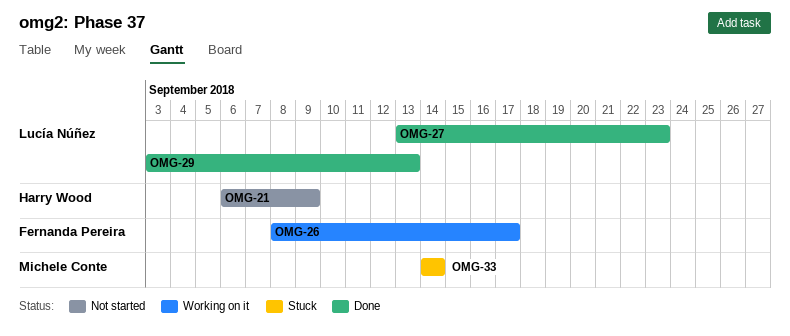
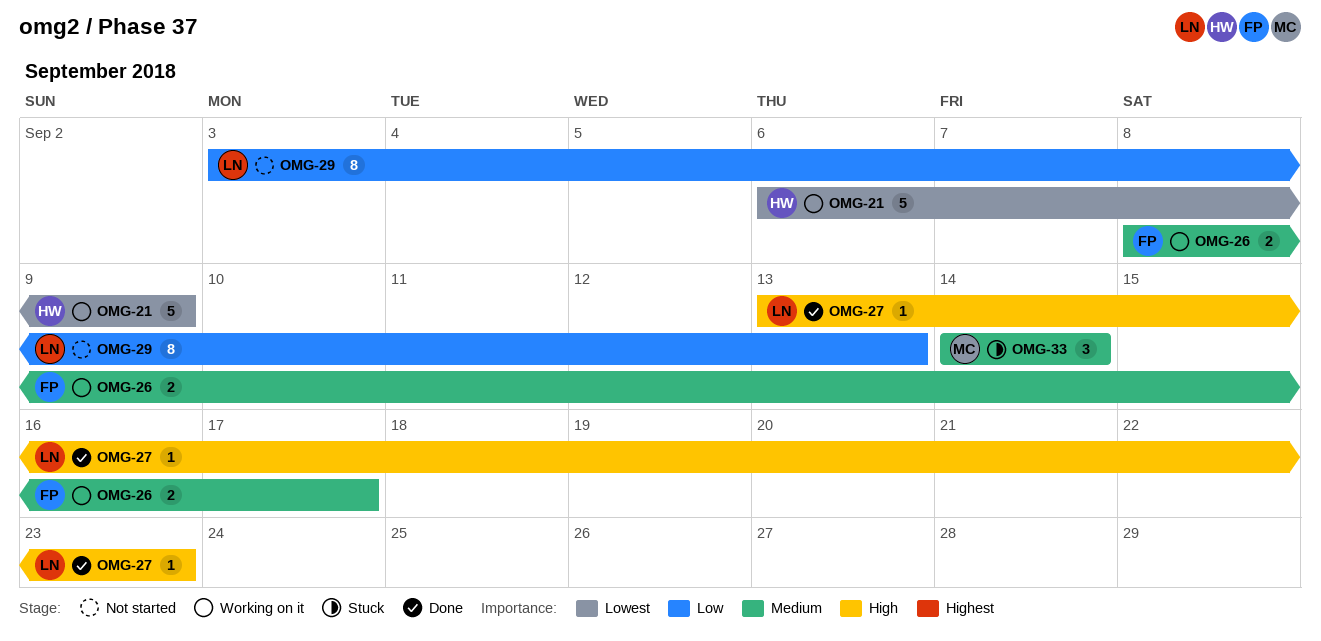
OMG-21, status: Not started -> Working on it
OMG-29, status: Done -> Not started

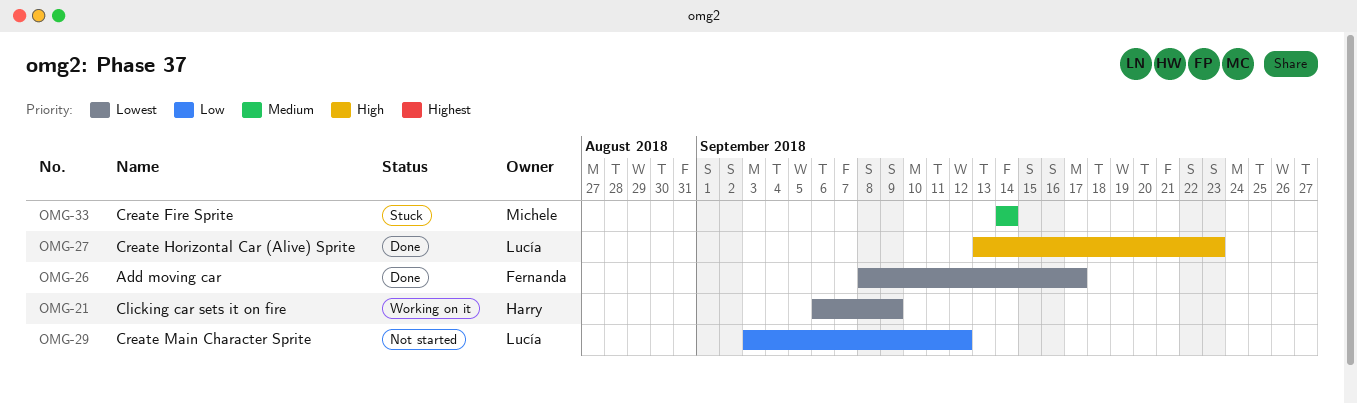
OMG-26, status: Working on it -> Done
OMG-26, priority: Medium -> Lowest
OMG-29, due: Sep 13 -> Sep 12

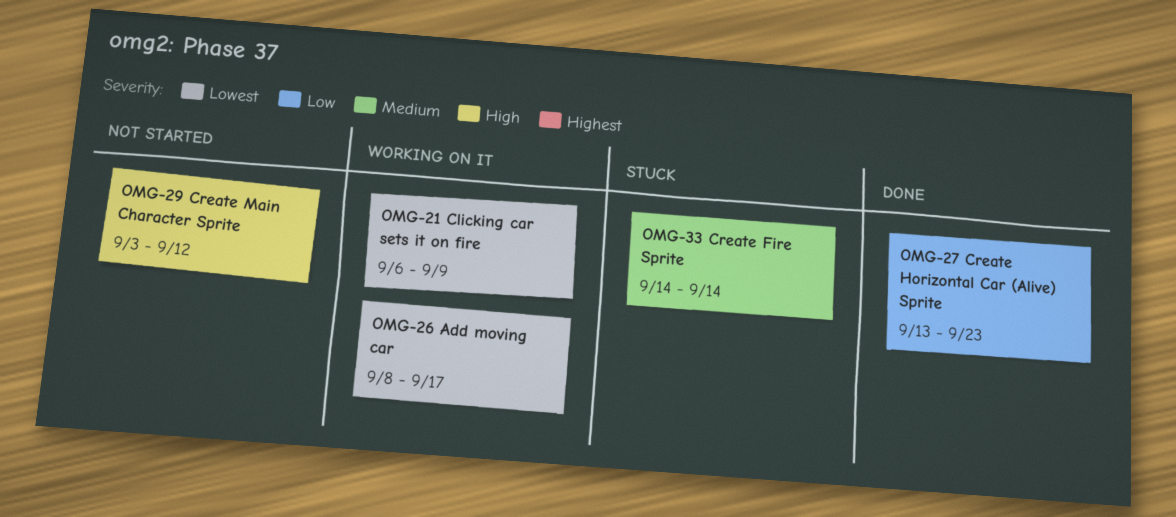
OMG-26, status: Done -> Working on it
OMG-27, priority: High -> Low
OMG-29, priority: Low -> High

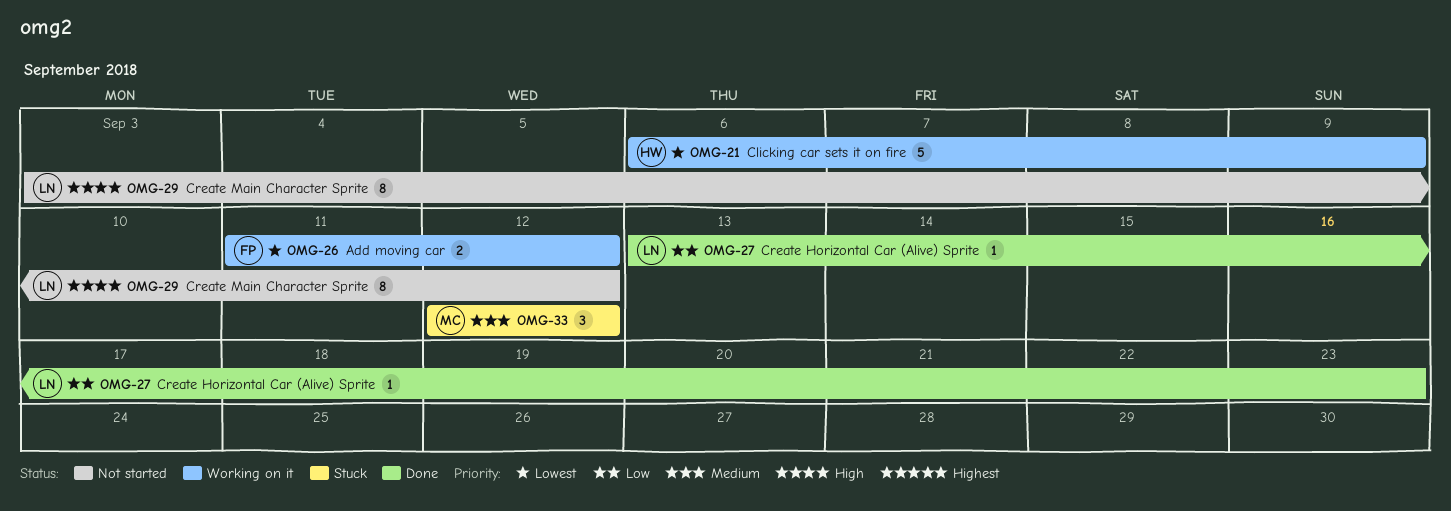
OMG-26, start: Sep 8 -> Sep 11
OMG-26, due: Sep 17 -> Sep 12
OMG-33, start: Sep 14 -> Sep 12
OMG-33, due: Sep 14 -> Sep 12

